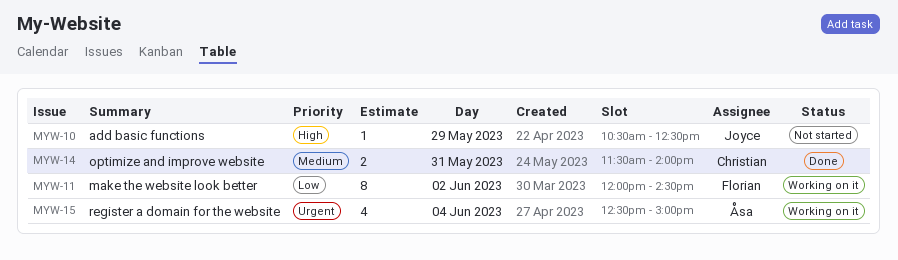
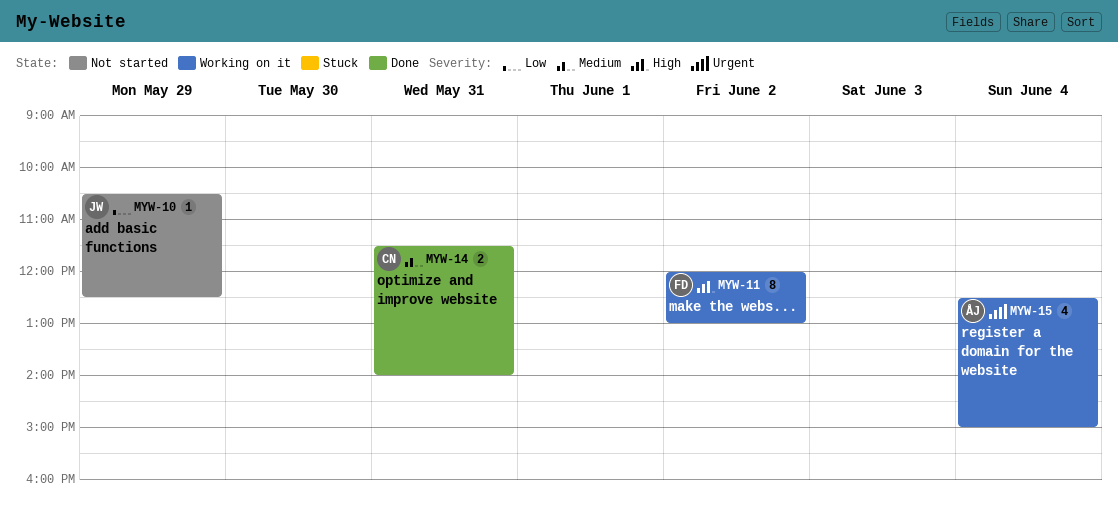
MYW-10, priority: High -> Low
MYW-11, priority: Low -> High
MYW-11, ends: 14:30 -> 13:00

